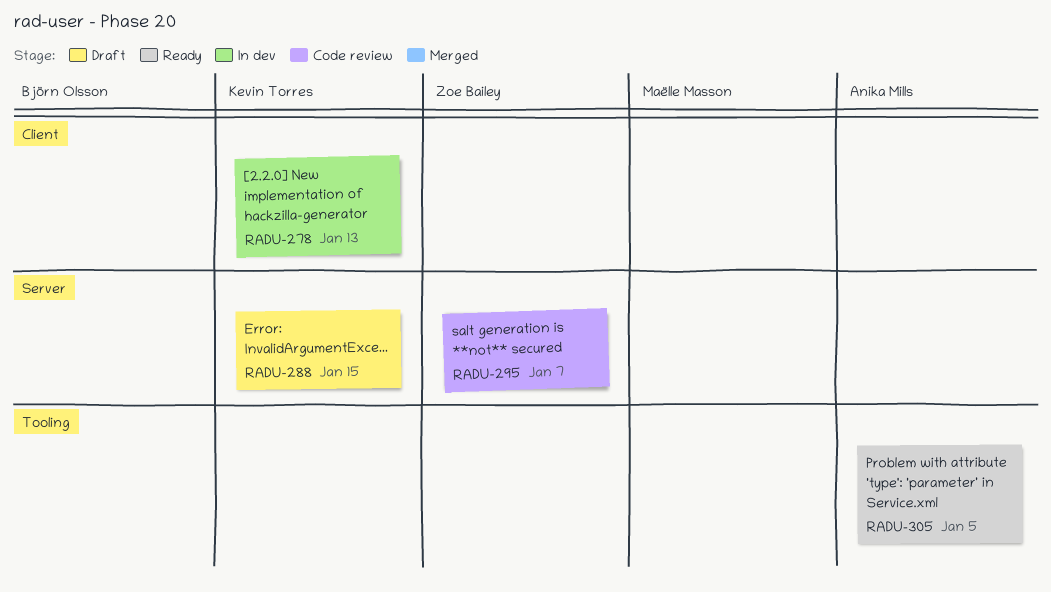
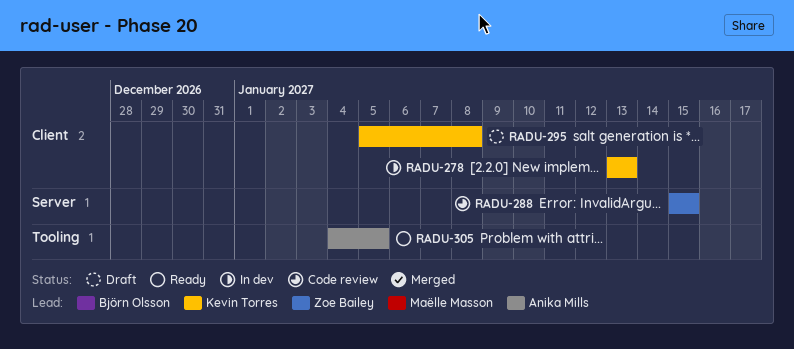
RADU-288, status: Draft -> Code review
RADU-288, owner: Kevin Torres -> Zoe Bailey
RADU-295, status: Code review -> Draft
RADU-295, owner: Zoe Bailey -> Kevin Torres
RADU-295, label: Server -> Client
RADU-295, due: Jan 7 -> Jan 8

